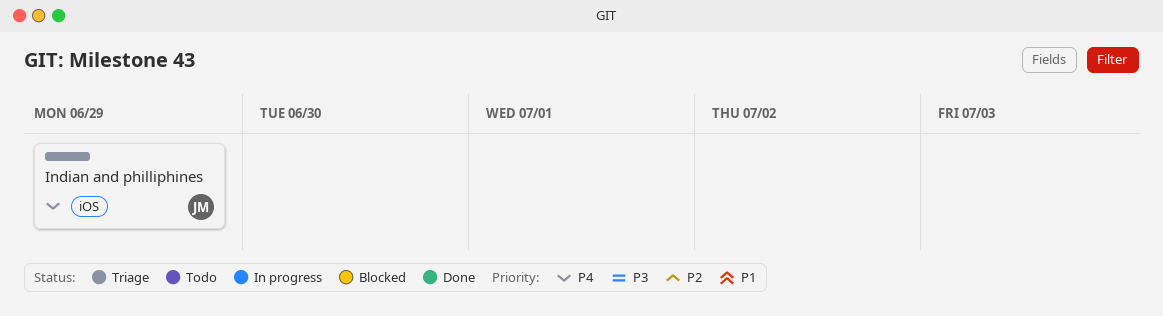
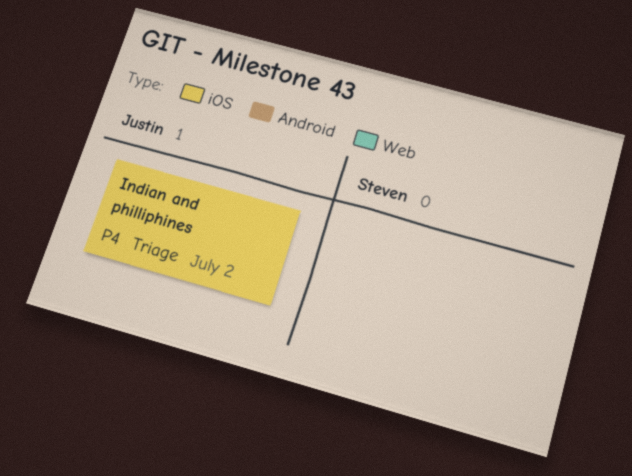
Indian and philliphines, due: Jun 29 -> Jul 2

